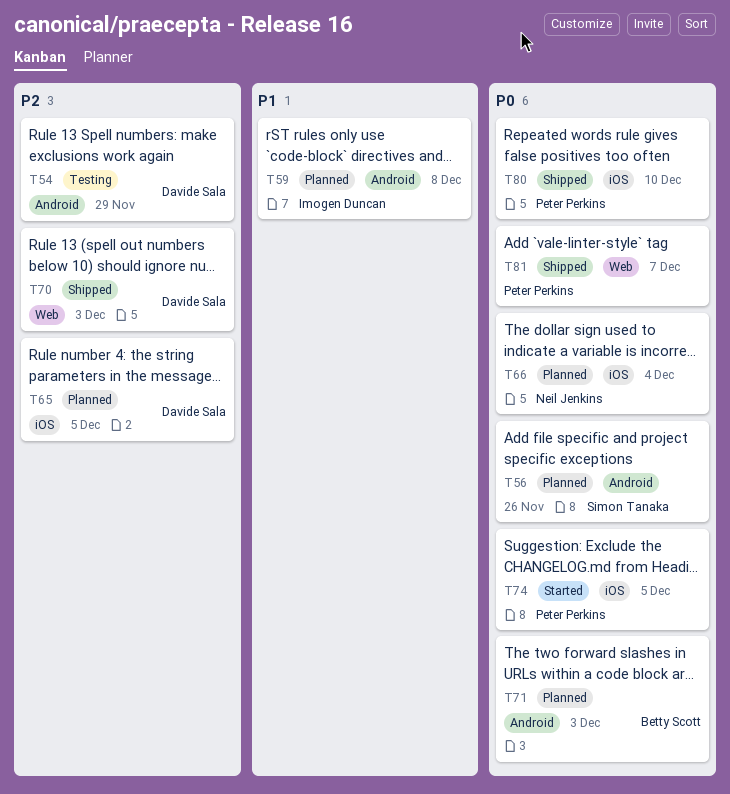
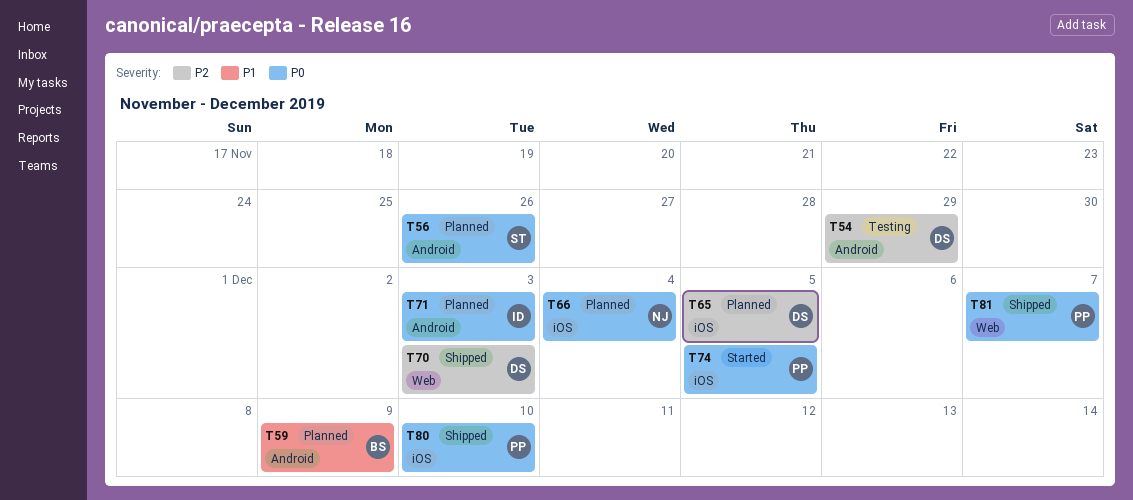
T59, owner: Imogen Duncan -> Betty Scott
T59, due: Dec 8 -> Dec 9
T71, owner: Betty Scott -> Imogen Duncan

